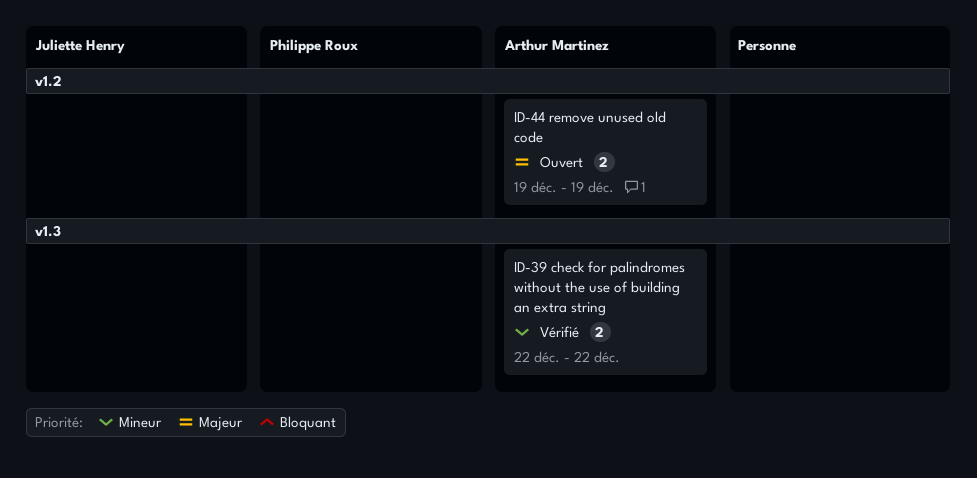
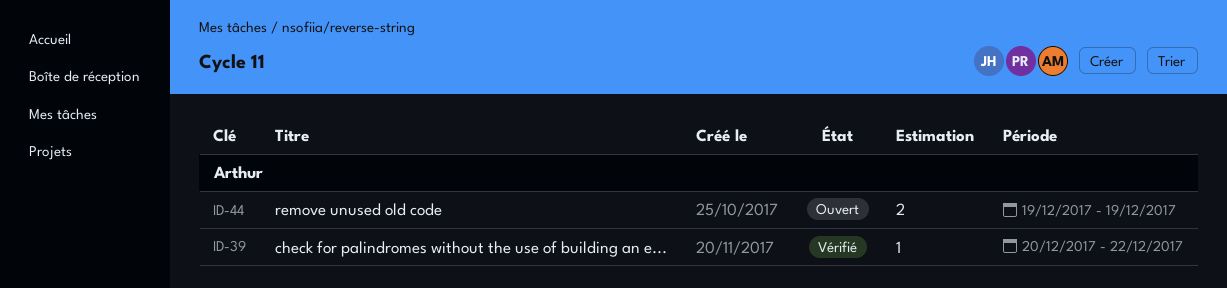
ID-39, estimate: 2 -> 1
ID-39, start: Dec 22 -> Dec 20

